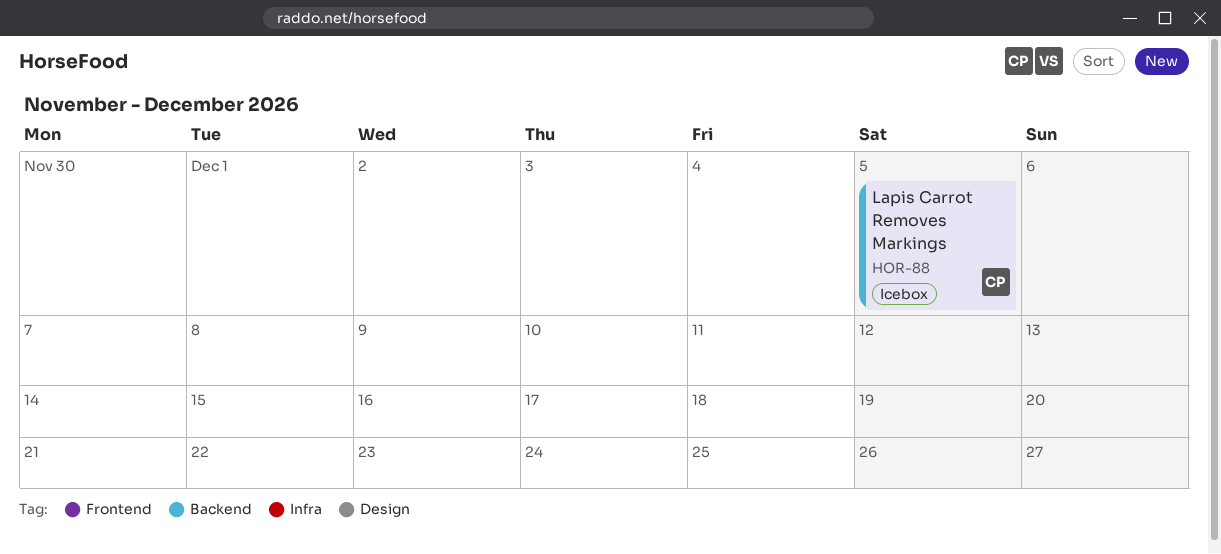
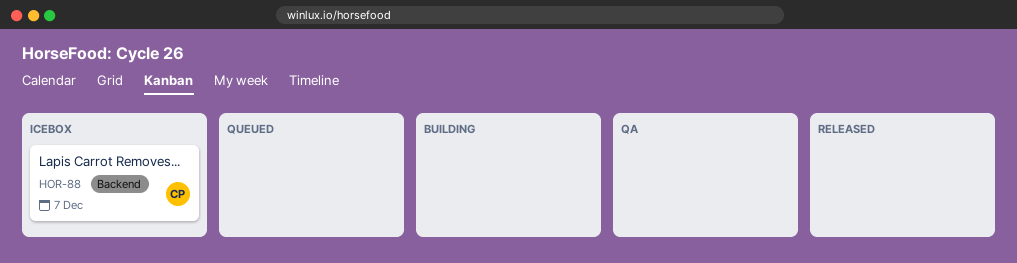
HOR-88, due: Dec 5 -> Dec 7

